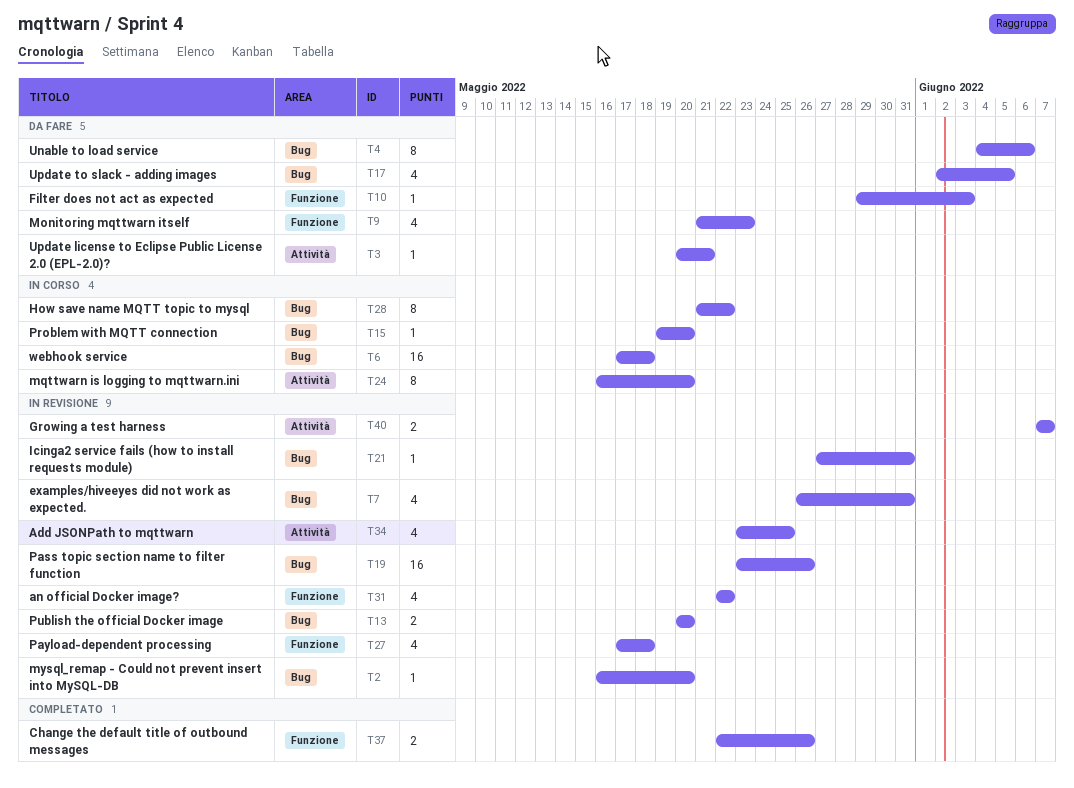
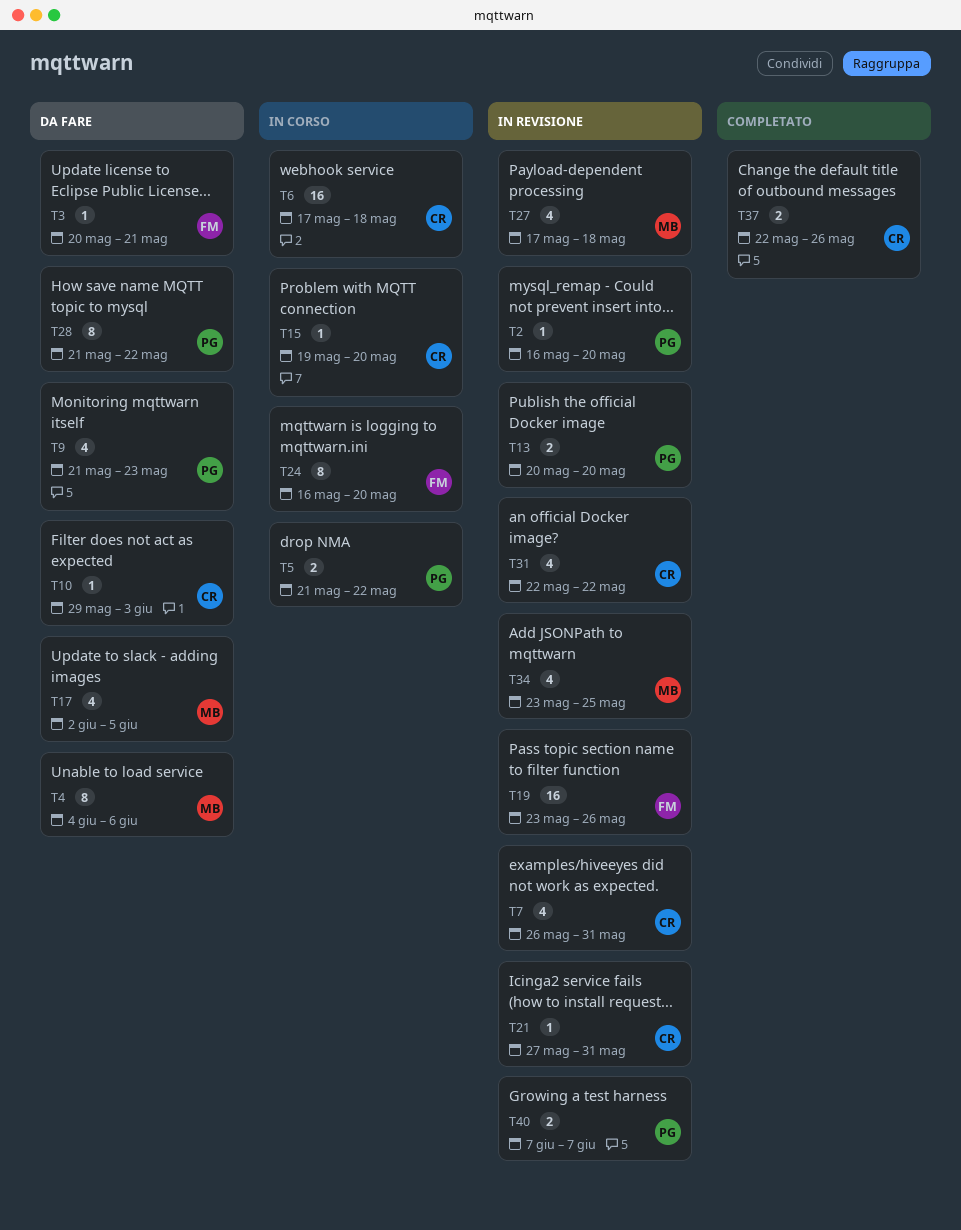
T5: none -> present
T28, status: In corso -> Da fare

